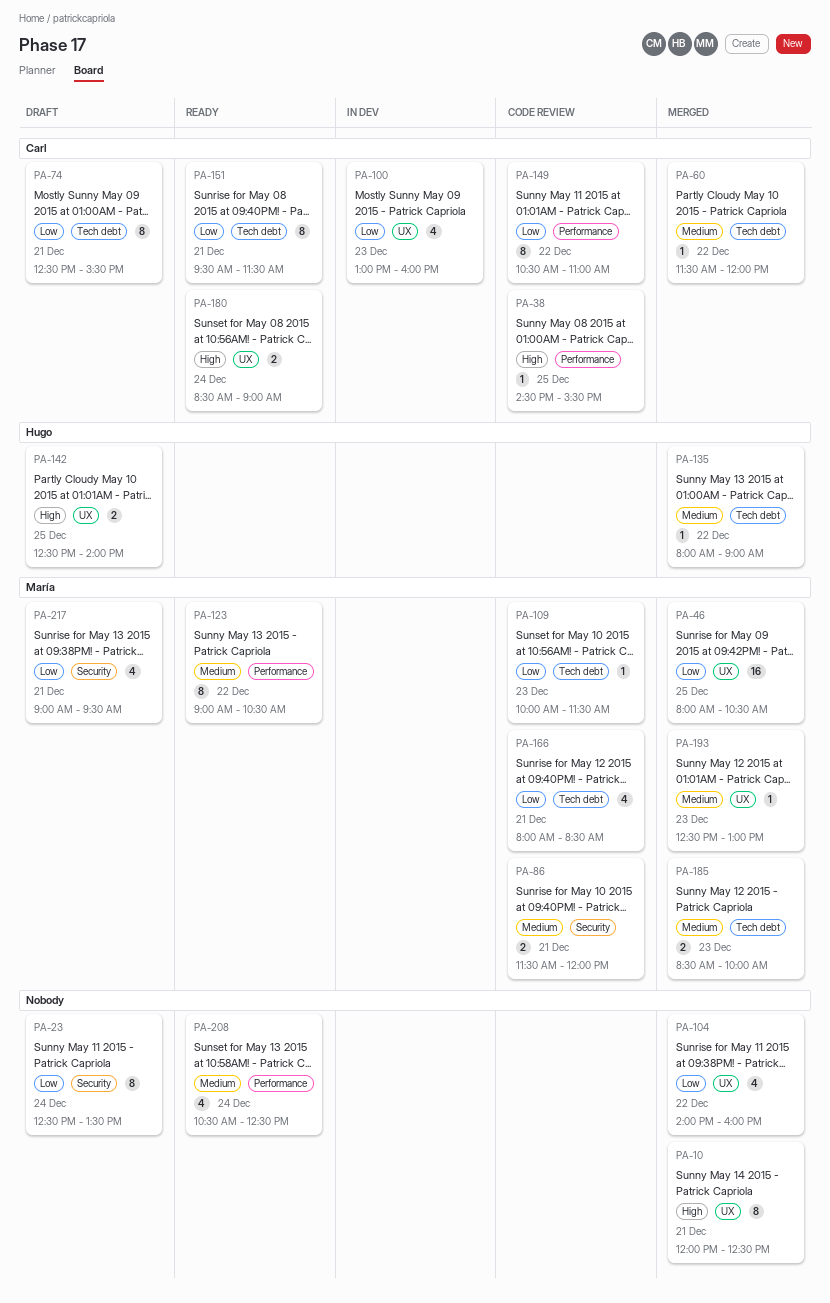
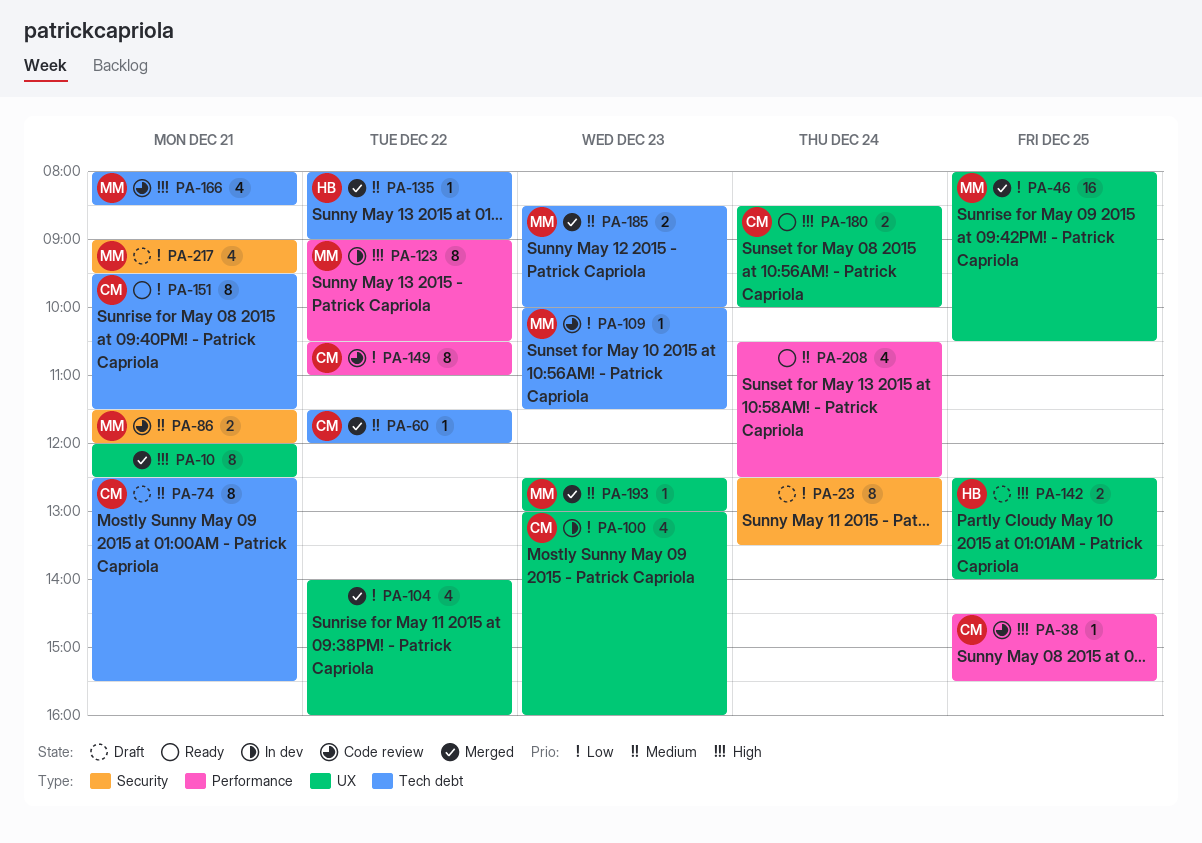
PA-74, priority: Low -> Medium
PA-123, status: Ready -> In dev
PA-123, priority: Medium -> High
PA-166, priority: Low -> High
PA-180, ends: 09:00 -> 10:00

